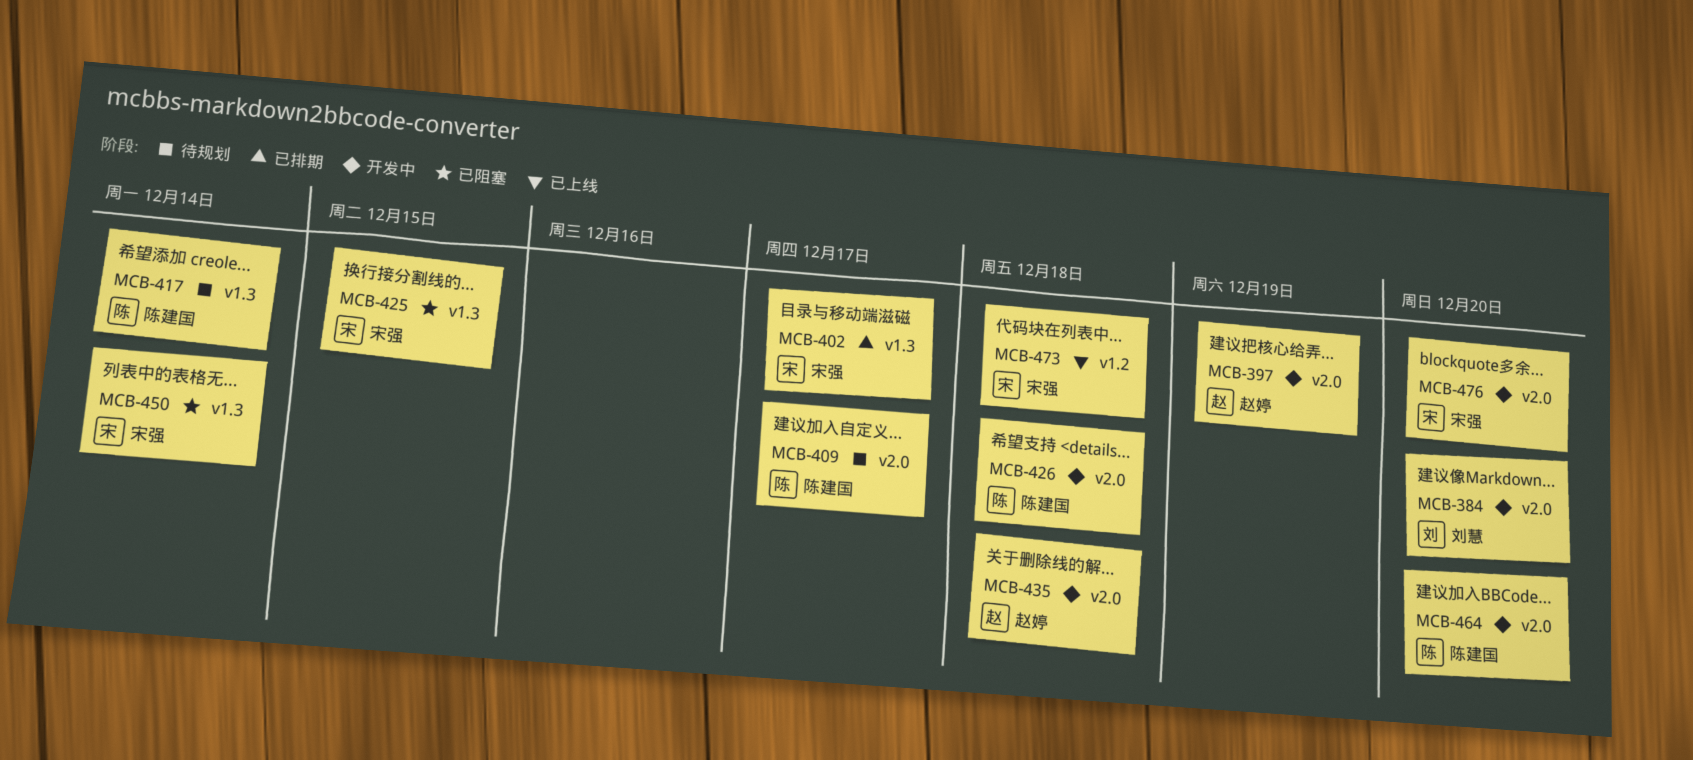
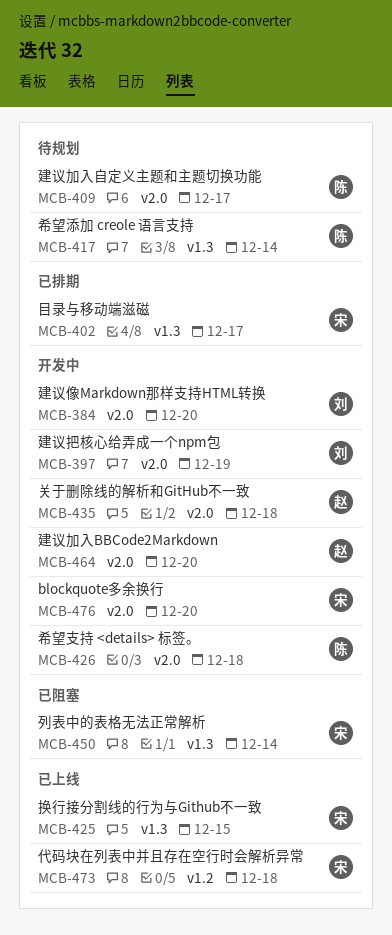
MCB-397, owner: 赵婷 -> 刘慧
MCB-425, status: 已阻塞 -> 已上线
MCB-464, owner: 陈建国 -> 赵婷

